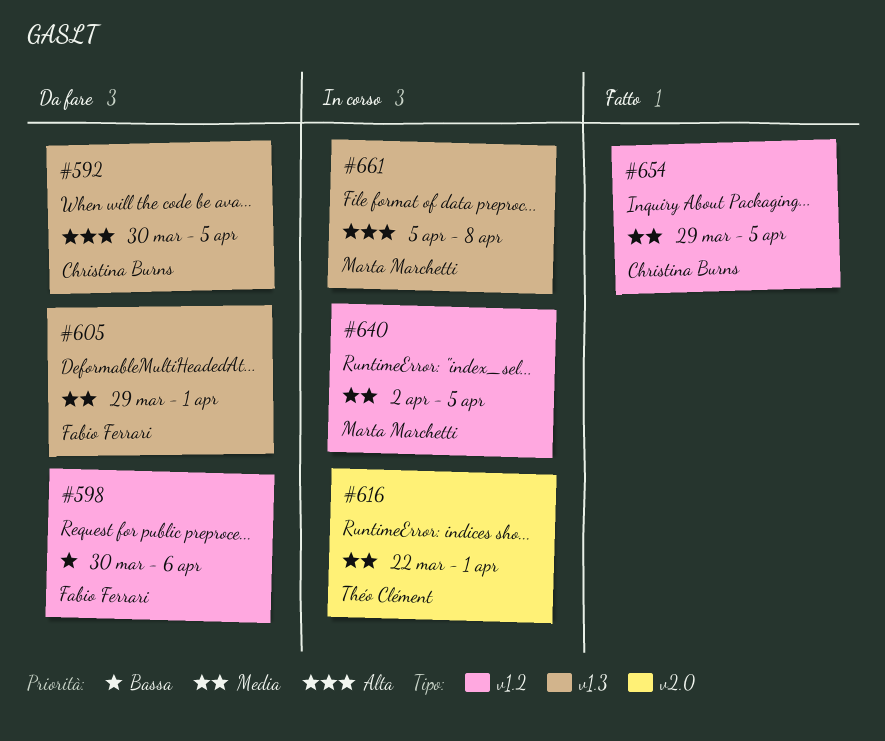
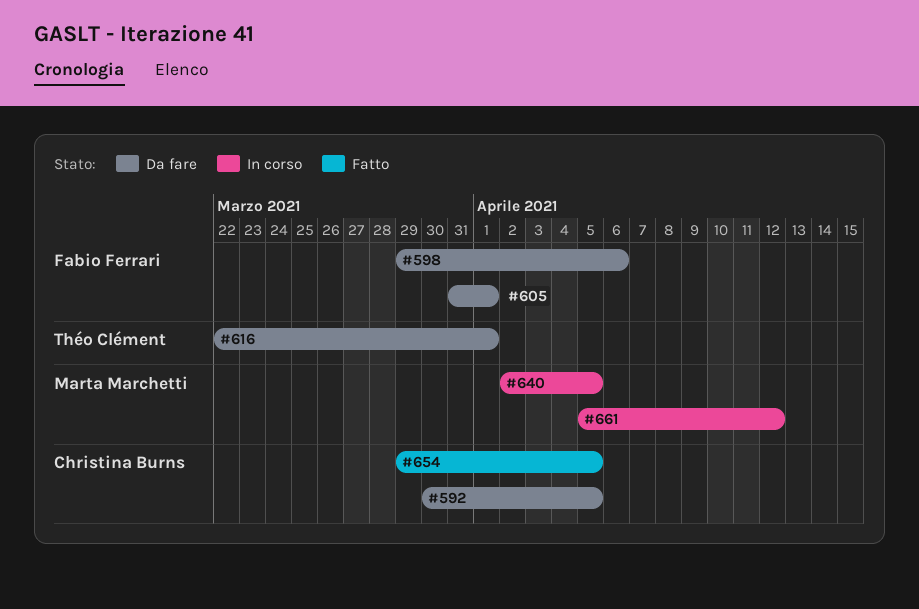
#598, start: Mar 30 -> Mar 29
#605, start: Mar 29 -> Mar 31
#616, status: In corso -> Da fare
#661, due: Apr 8 -> Apr 12

